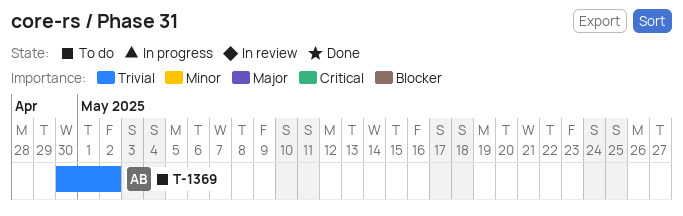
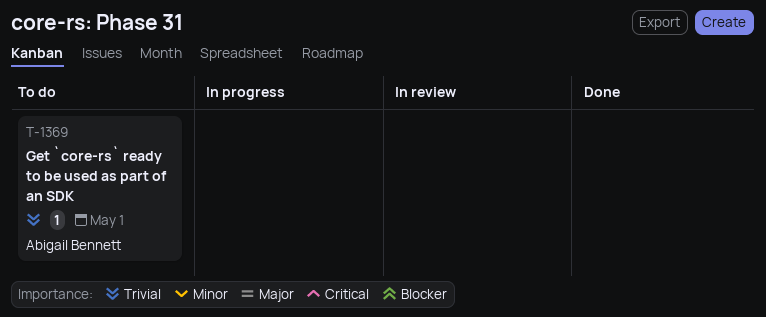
T-1369, due: May 2 -> May 1

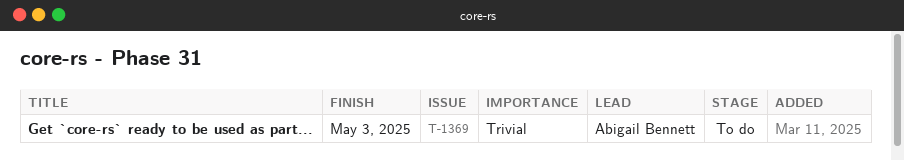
T-1369, due: May 1 -> May 3

